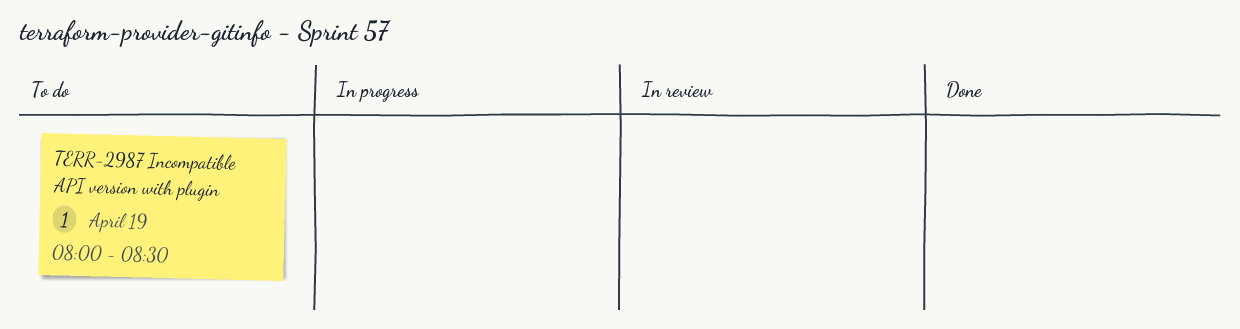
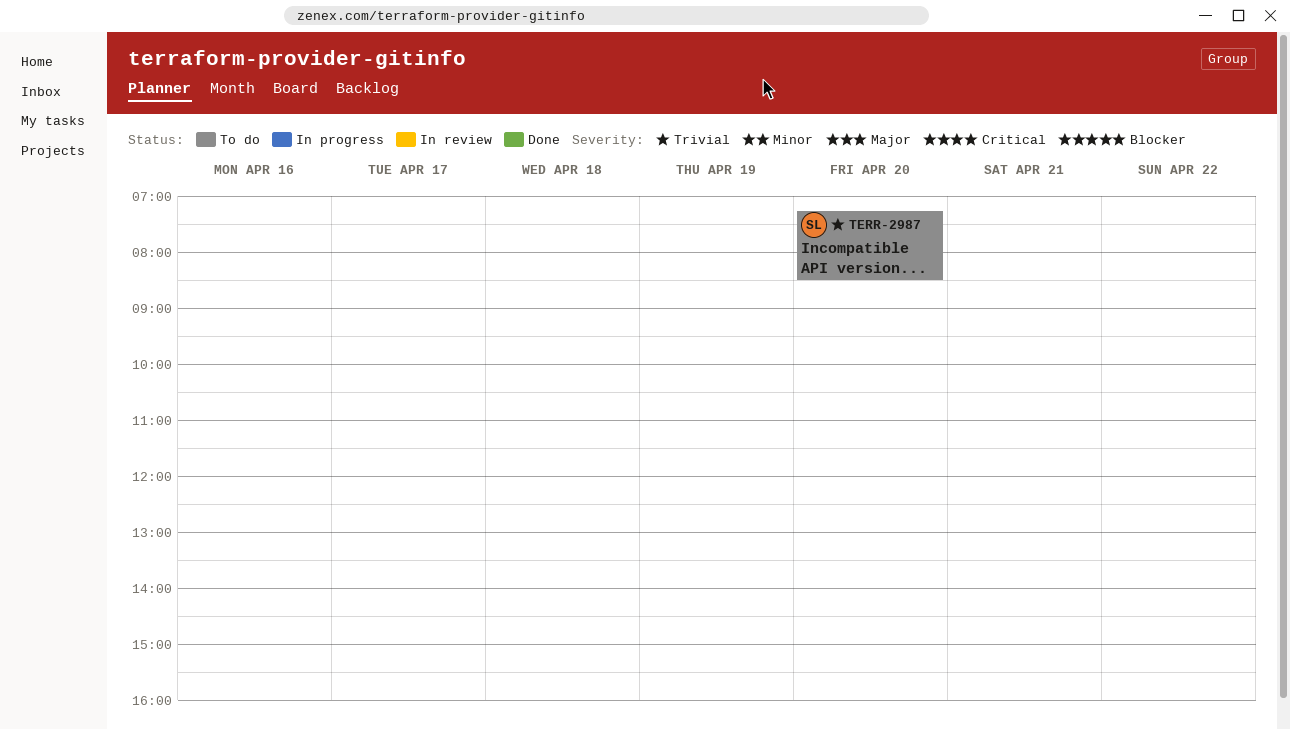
TERR-2987, day: Apr 19 -> Apr 20
TERR-2987, begins: 08:00 -> 07:15

